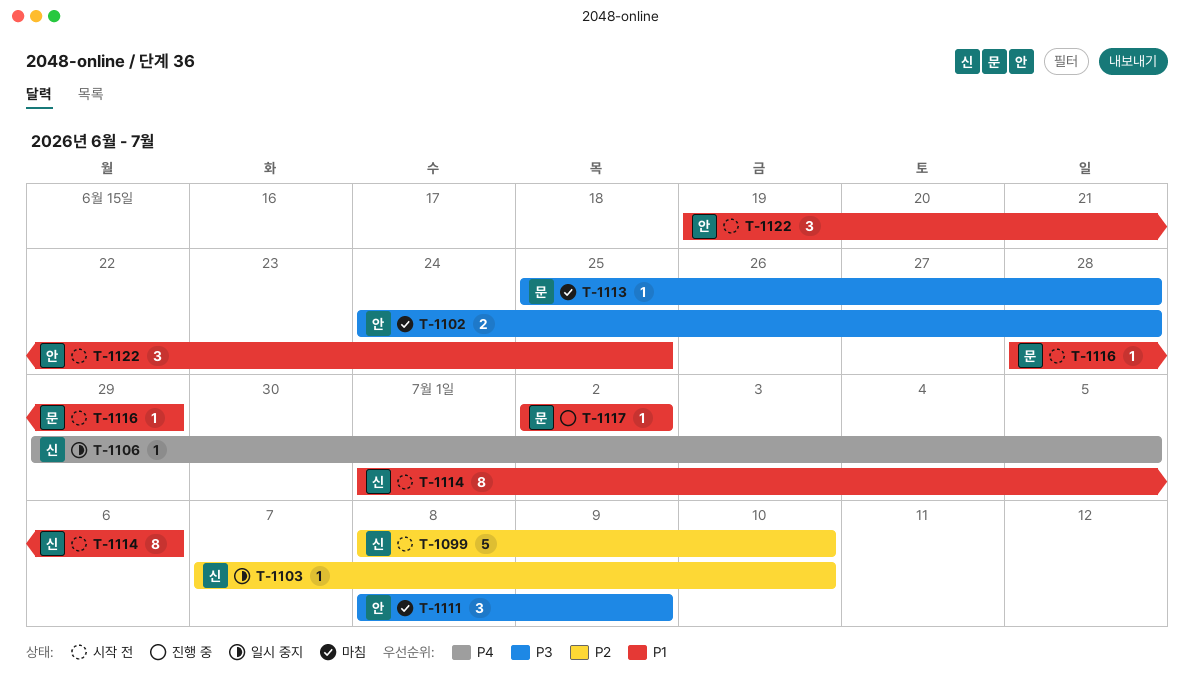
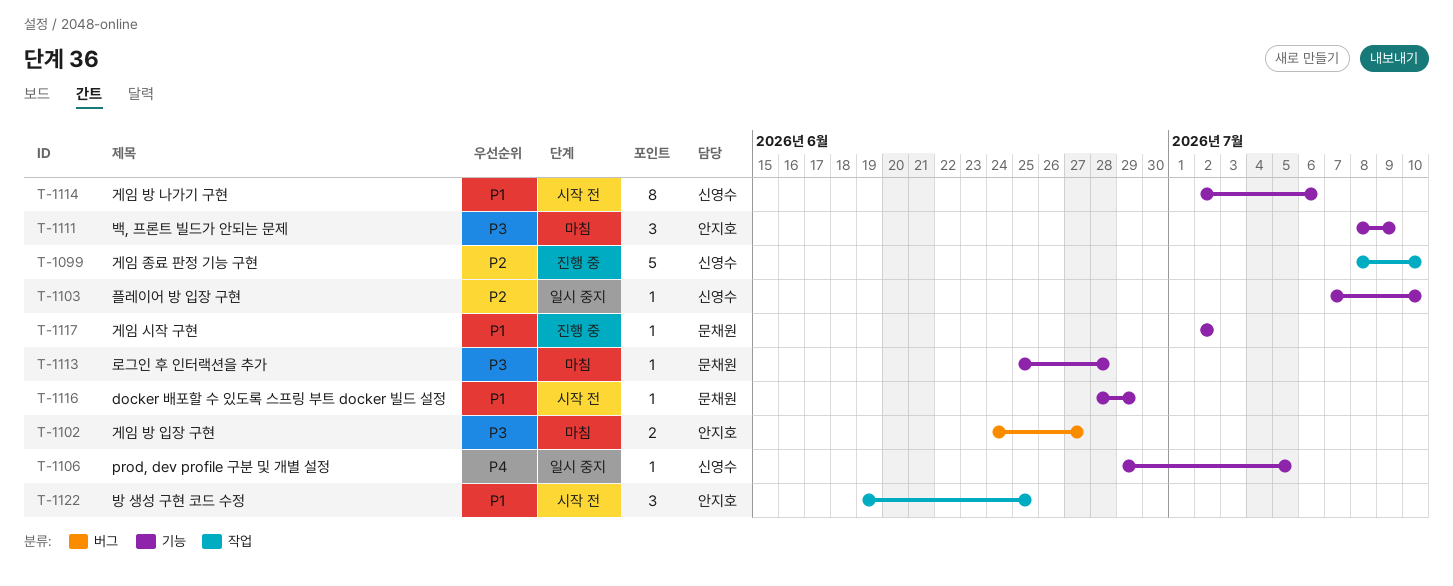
T-1099, status: 시작 전 -> 진행 중
T-1102, due: Jun 28 -> Jun 27
T-1114, start: Jul 1 -> Jul 2

